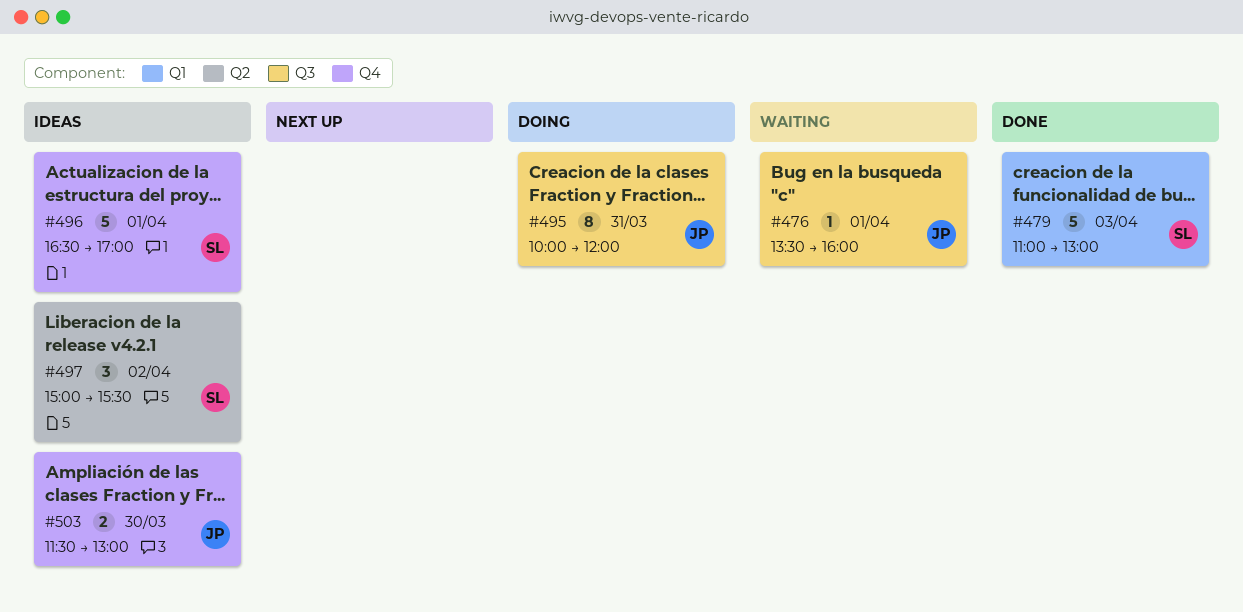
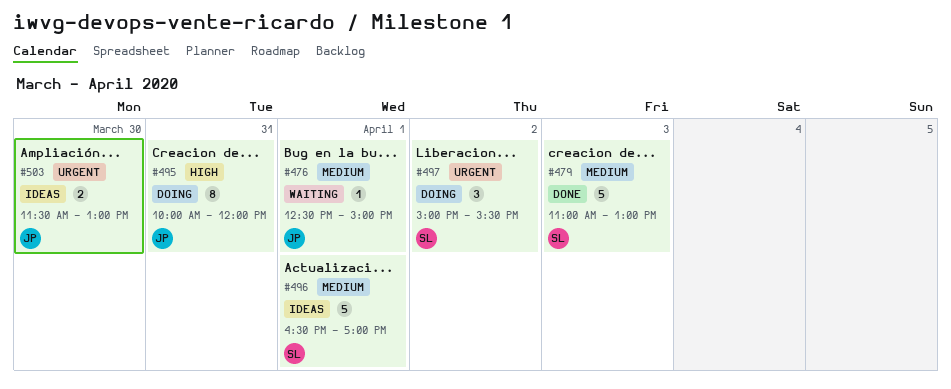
#476, begins: 13:30 -> 12:30
#476, ends: 16:00 -> 15:00
#497, status: Ideas -> Doing

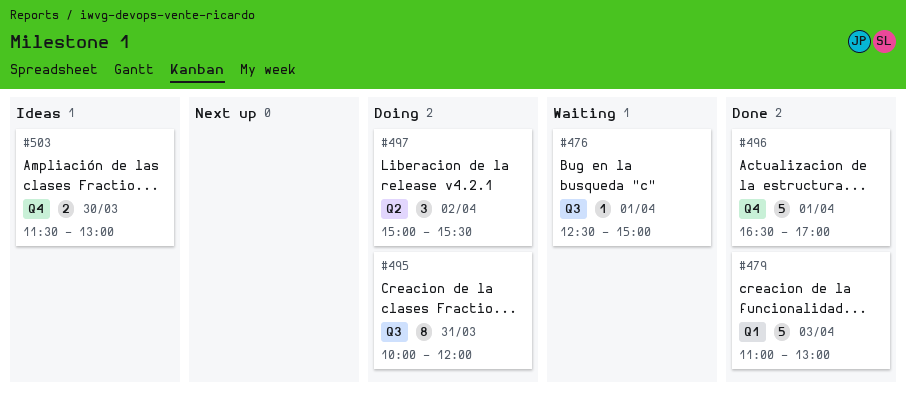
#496, status: Ideas -> Done

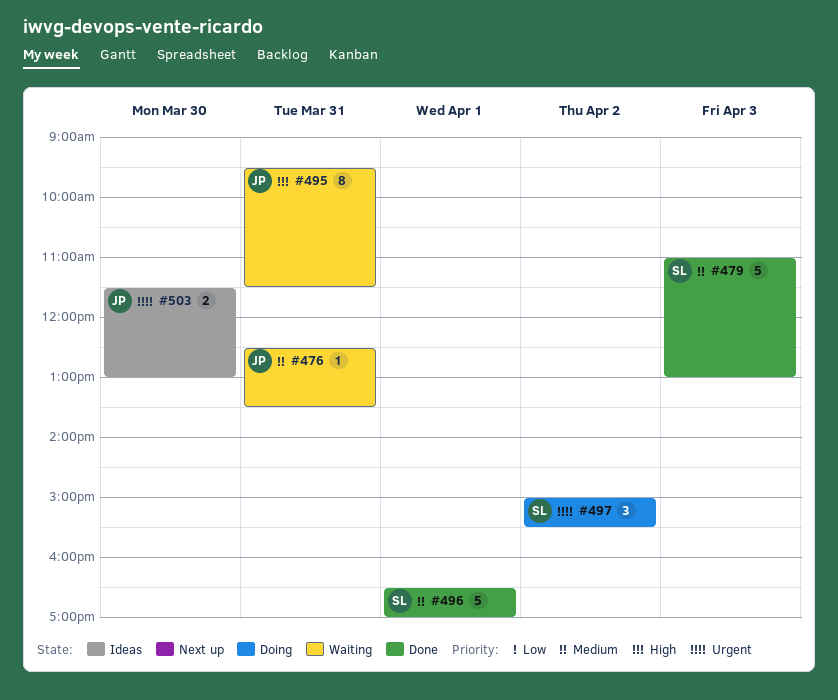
#476, day: Apr 1 -> Mar 31
#476, ends: 15:00 -> 13:30
#495, status: Doing -> Waiting
#495, begins: 10:00 -> 09:30
#495, ends: 12:00 -> 11:30

